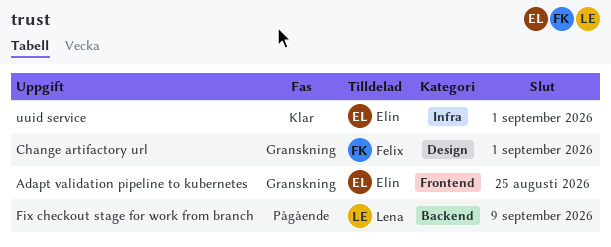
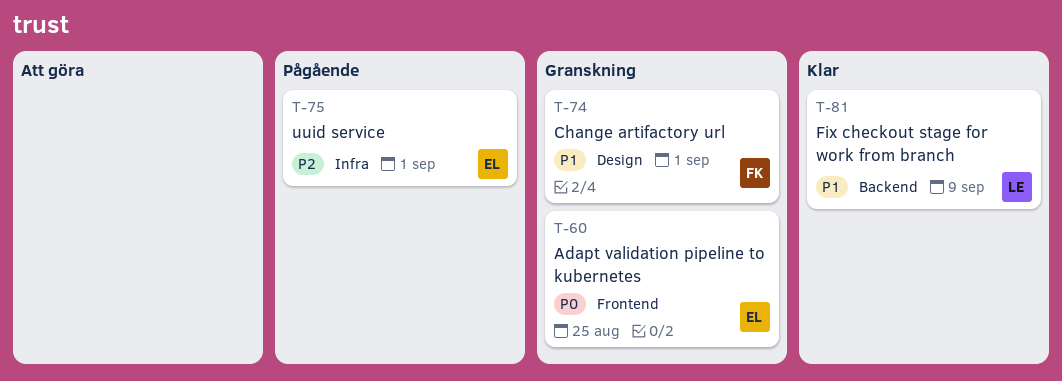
Fix checkout stage for work from branch, status: Pågående -> Klar
uuid service, status: Klar -> Pågående

